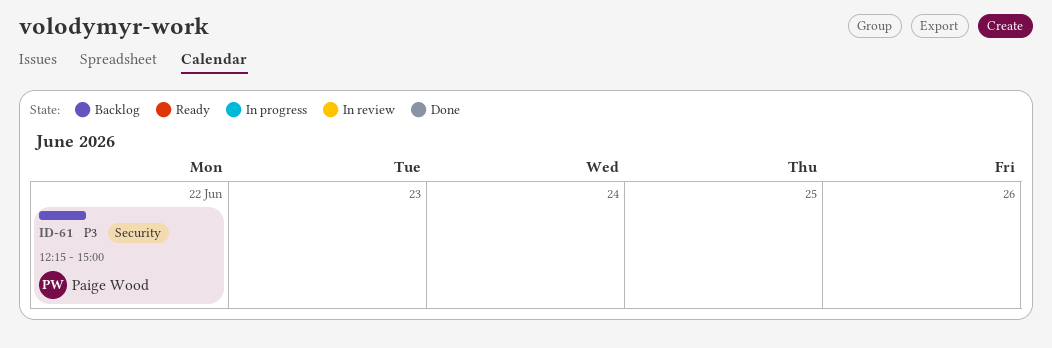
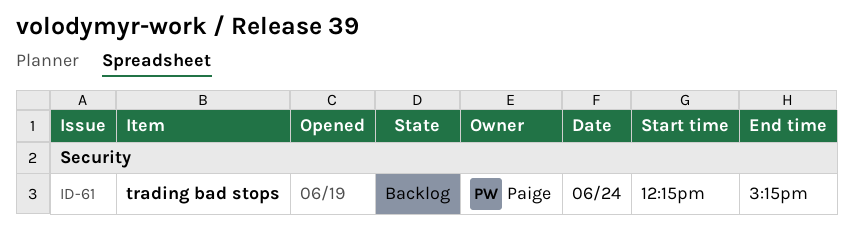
ID-61, day: Jun 22 -> Jun 24
ID-61, ends: 15:00 -> 15:15

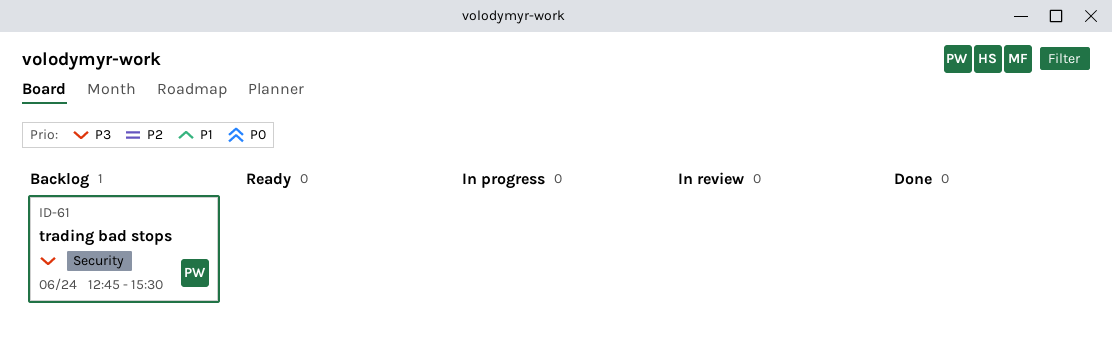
ID-61, begins: 12:15 -> 12:45
ID-61, ends: 15:15 -> 15:30

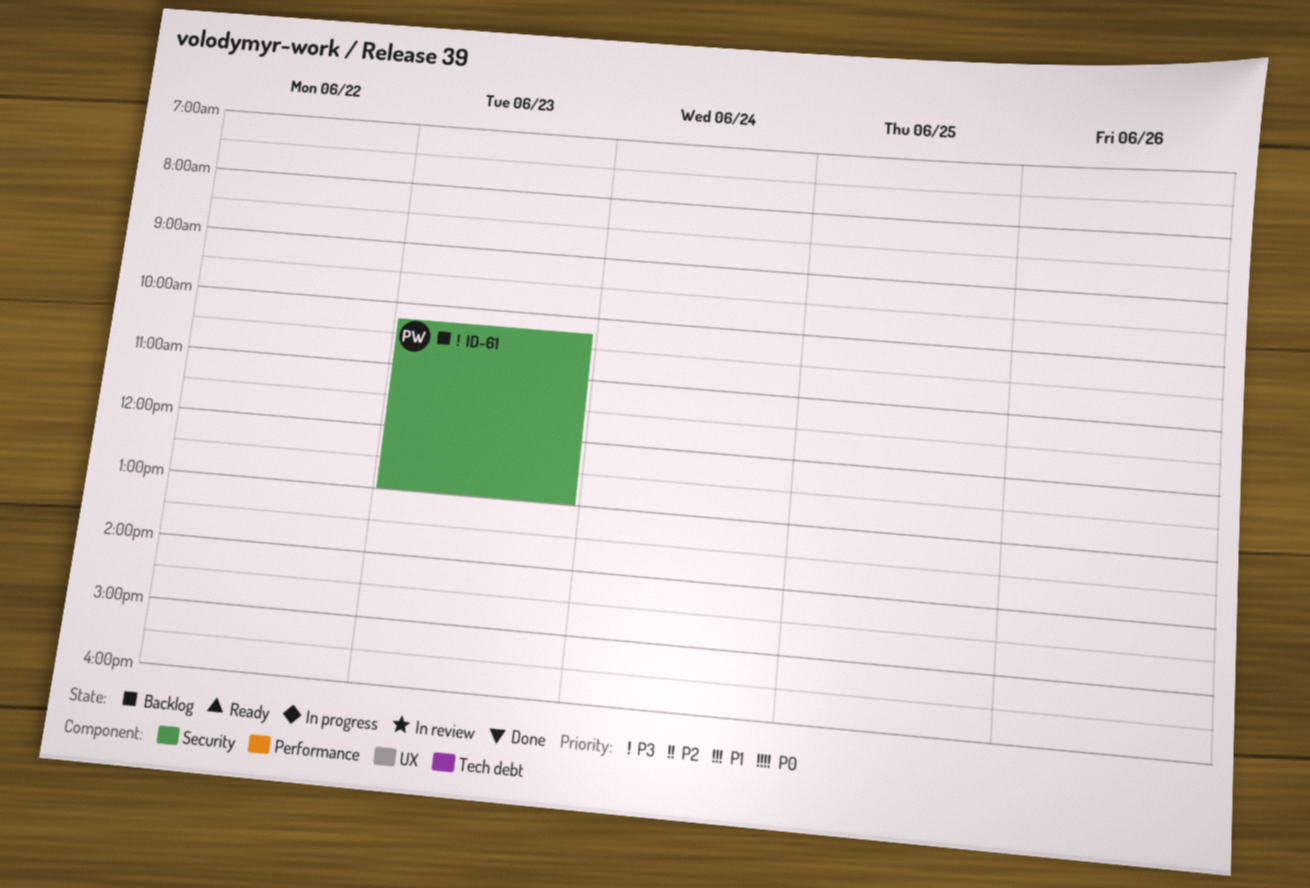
ID-61, day: Jun 24 -> Jun 23
ID-61, begins: 12:45 -> 10:15
ID-61, ends: 15:30 -> 13:00

